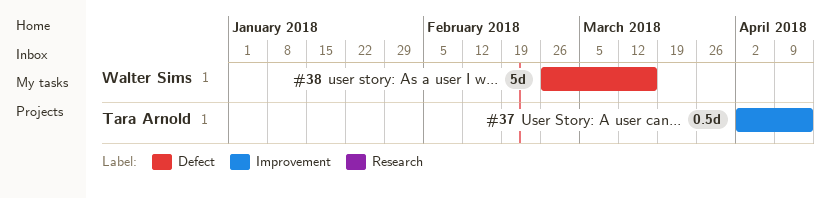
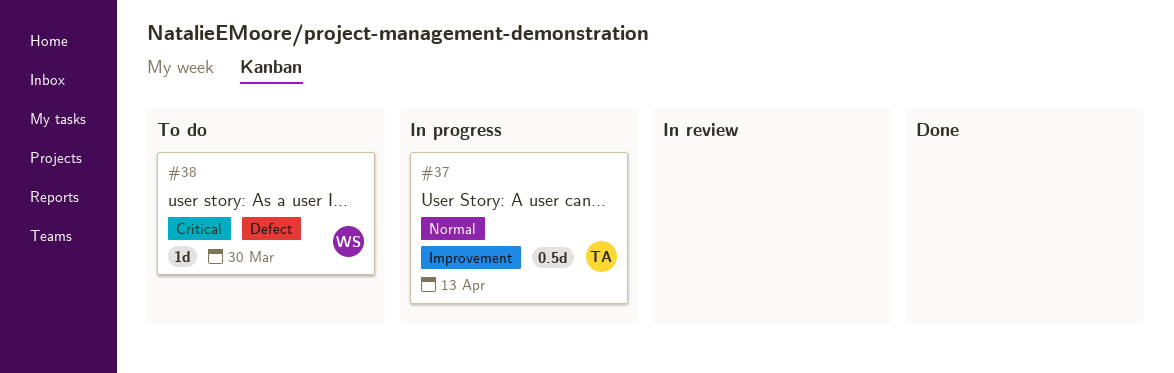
#38, estimate: 5d -> 1d
#38, due: Mar 16 -> Mar 30

